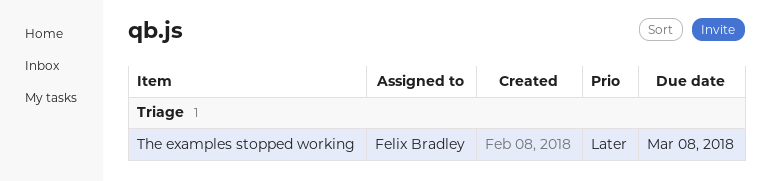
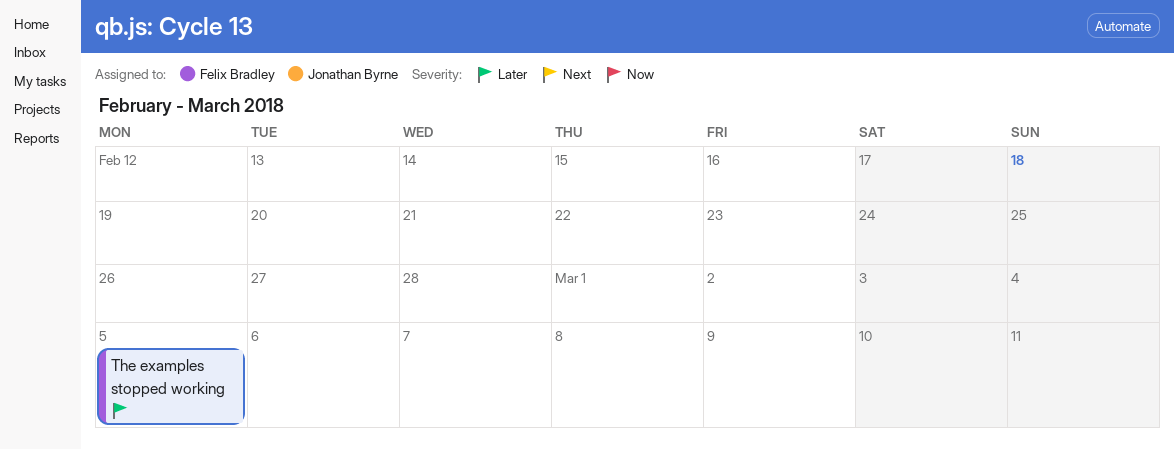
The examples stopped working, due: Mar 8 -> Mar 5

